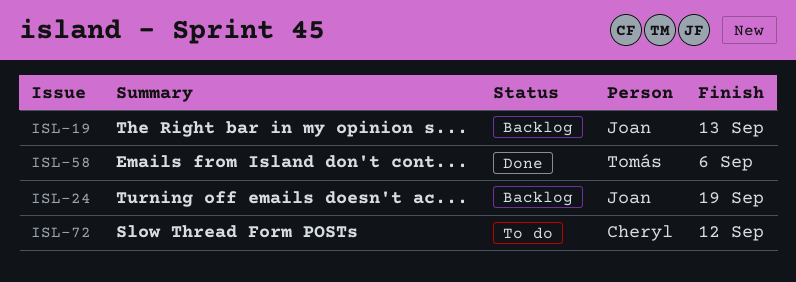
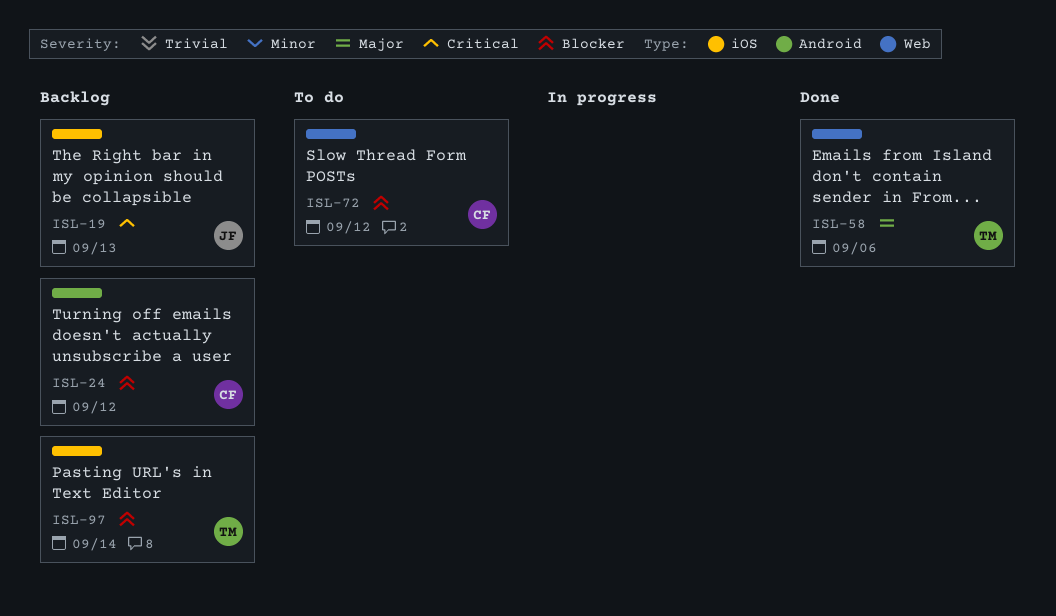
ISL-24, owner: Joan -> Cheryl
ISL-24, due: Sep 19 -> Sep 12
ISL-97: none -> present

